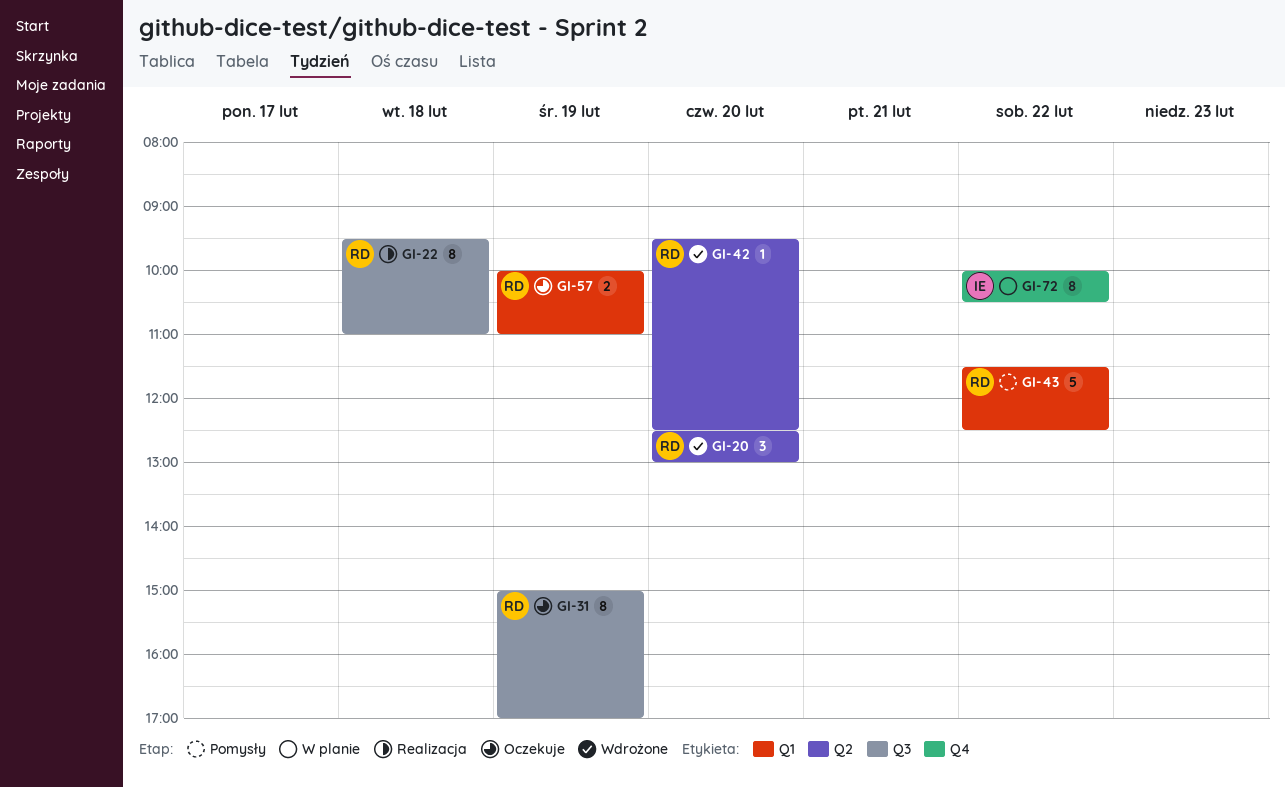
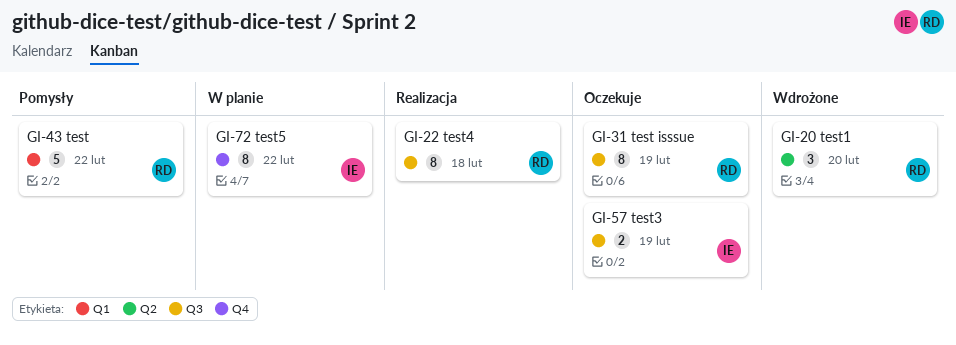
GI-42: present -> none
GI-57, owner: RD -> IE
GI-57, label: Q1 -> Q3

